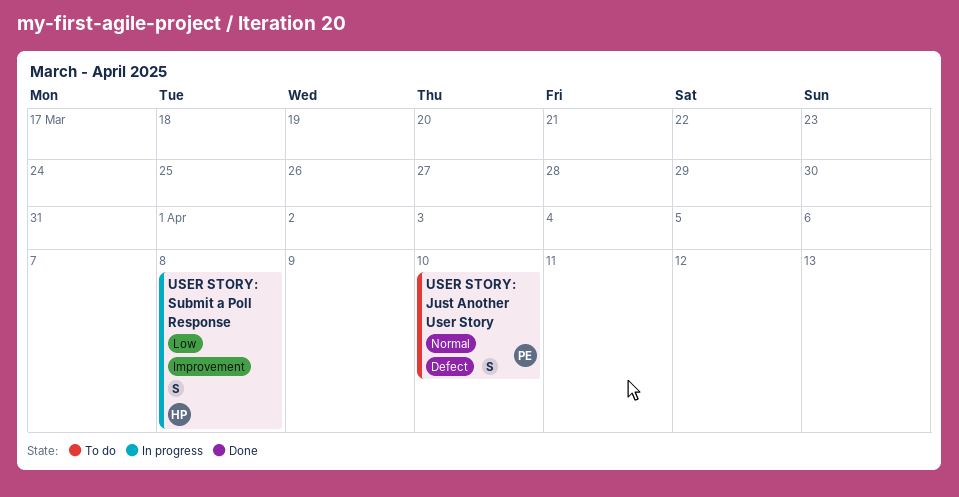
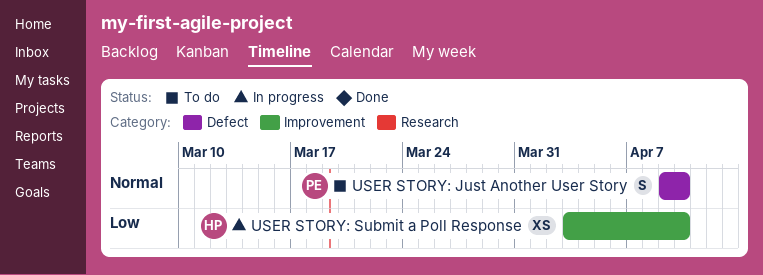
USER STORY: Submit a Poll Response, estimate: S -> XS
USER STORY: Submit a Poll Response, due: Apr 8 -> Apr 10

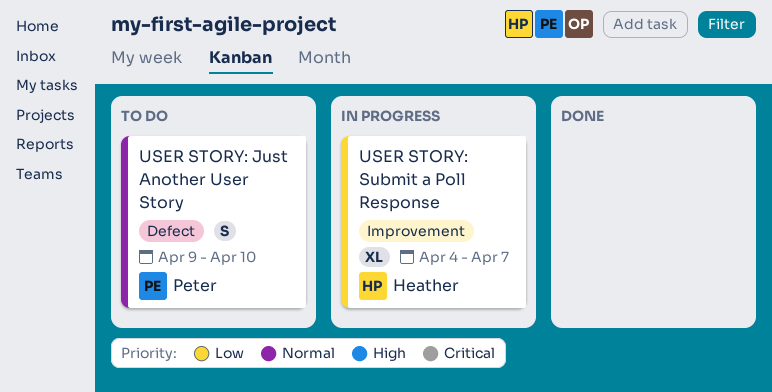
USER STORY: Submit a Poll Response, estimate: XS -> XL
USER STORY: Submit a Poll Response, start: Apr 3 -> Apr 4
USER STORY: Submit a Poll Response, due: Apr 10 -> Apr 7

